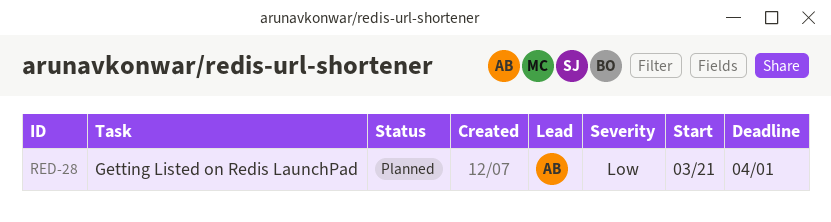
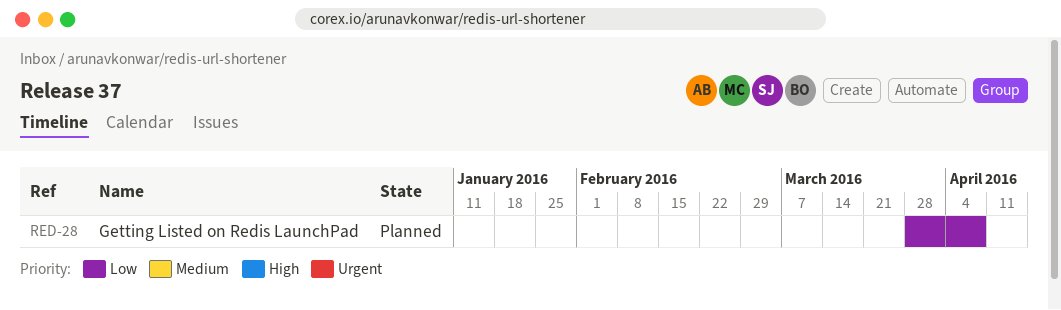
RED-28, start: Mar 21 -> Mar 28
RED-28, due: Apr 1 -> Apr 8

